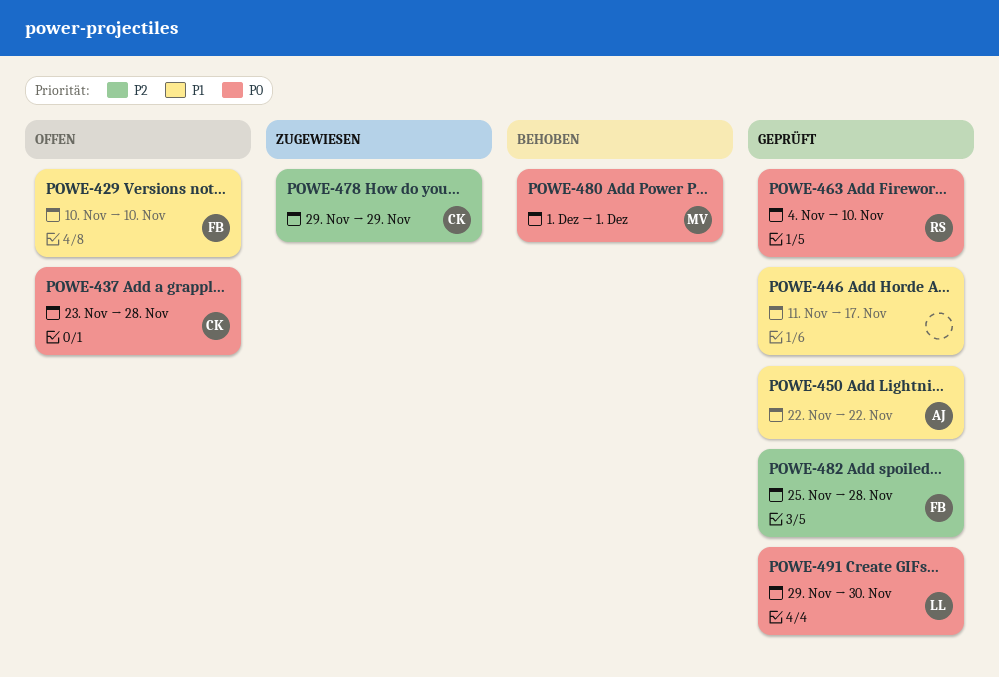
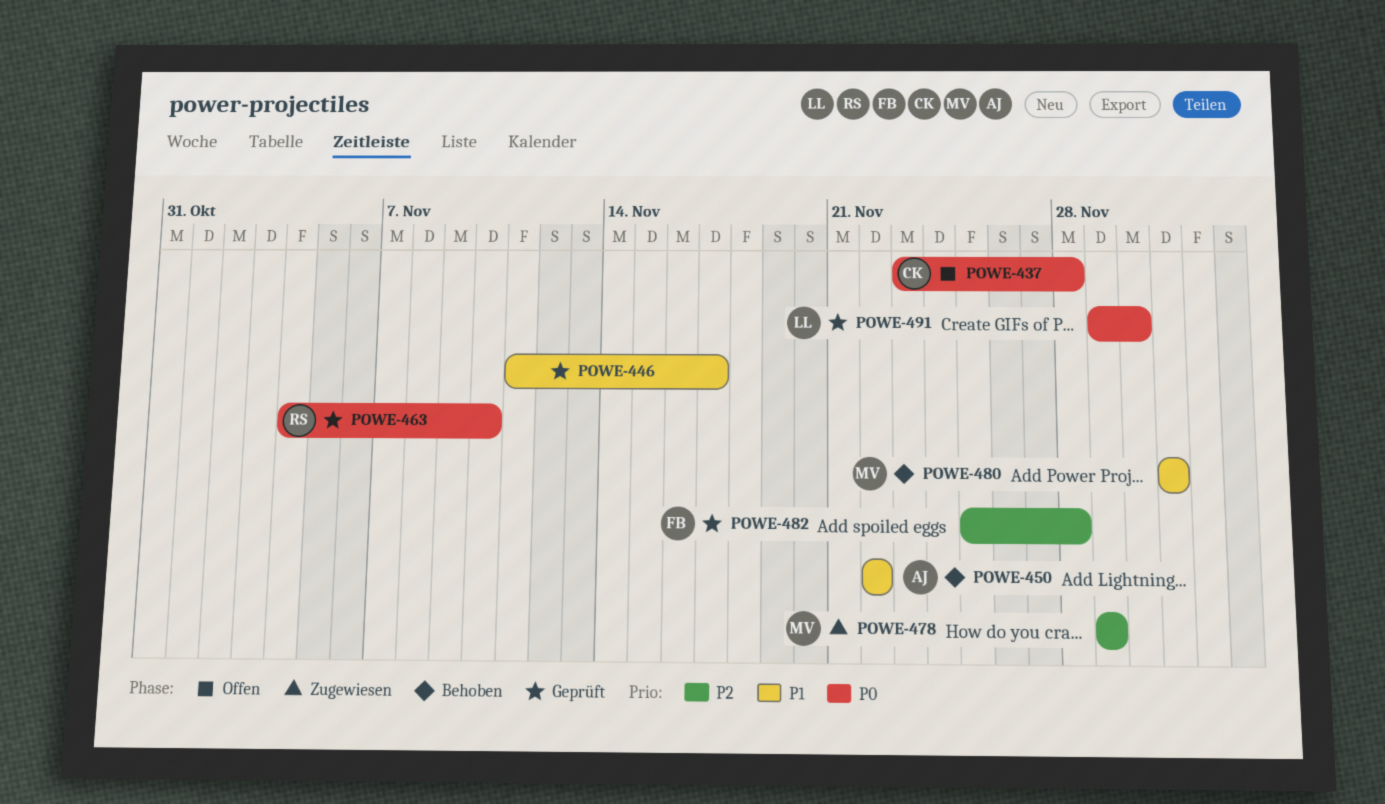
POWE-429: present -> none
POWE-450, status: Geprüft -> Behoben
POWE-478, owner: CK -> MV
POWE-480, priority: P0 -> P1

